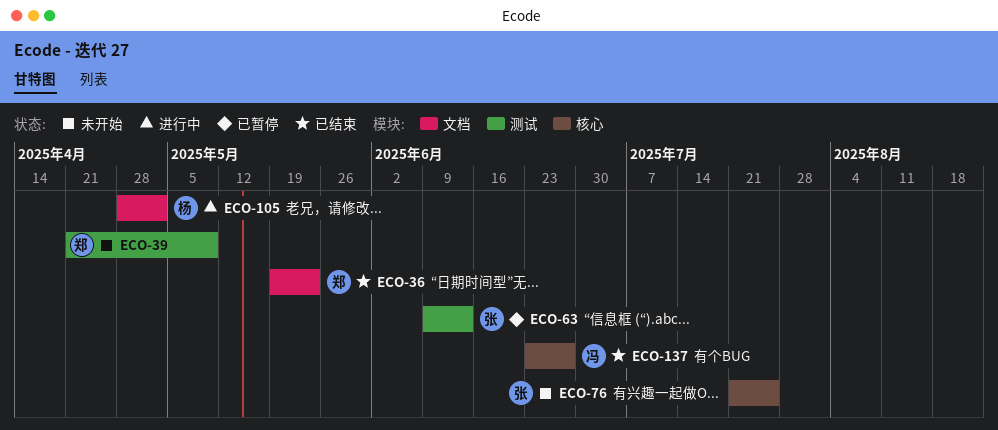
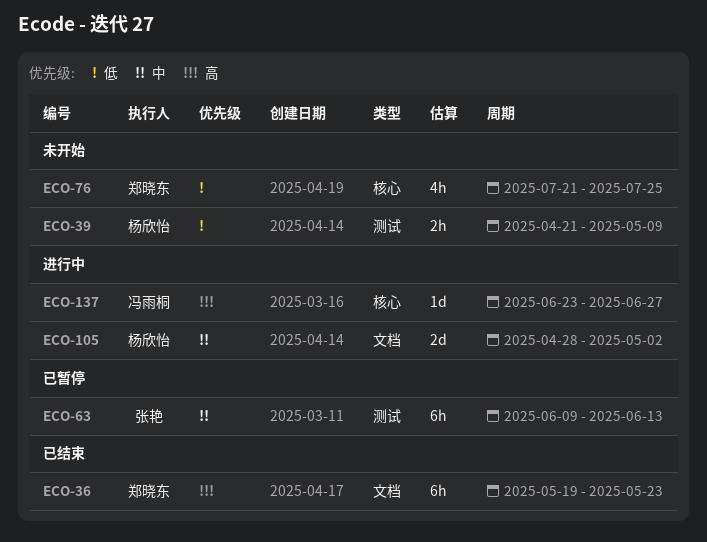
ECO-39, owner: 郑晓东 -> 杨欣怡
ECO-76, owner: 张艳 -> 郑晓东
ECO-137, status: 已结束 -> 进行中

